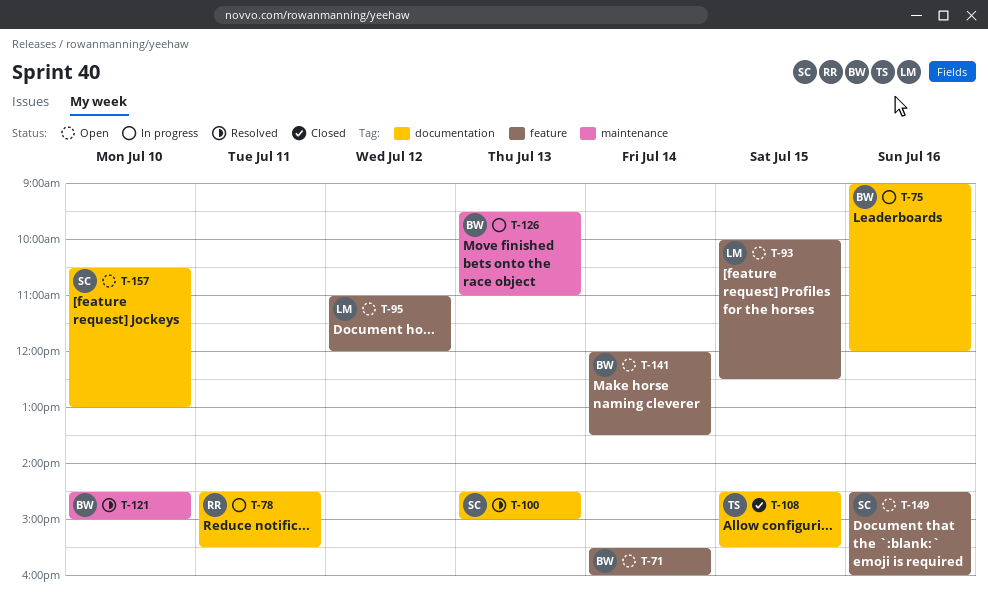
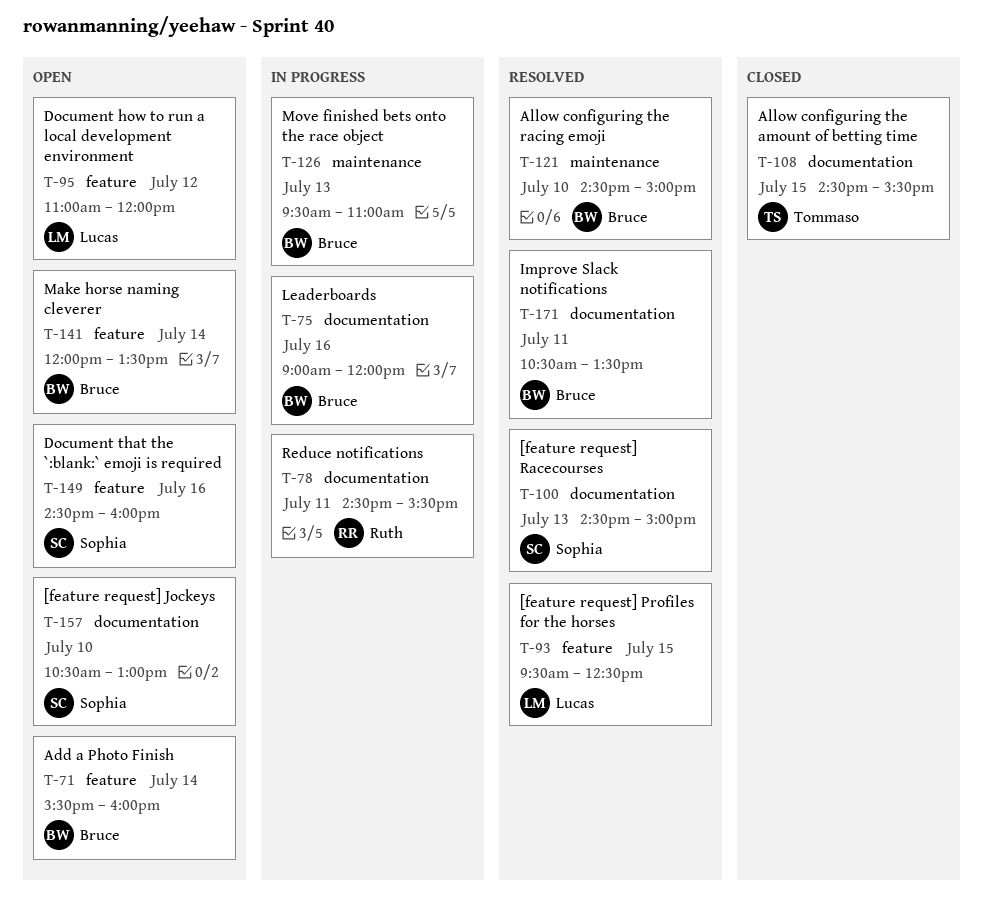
T-93, status: Open -> Resolved
T-93, begins: 10:00 -> 09:30
T-171: none -> present

